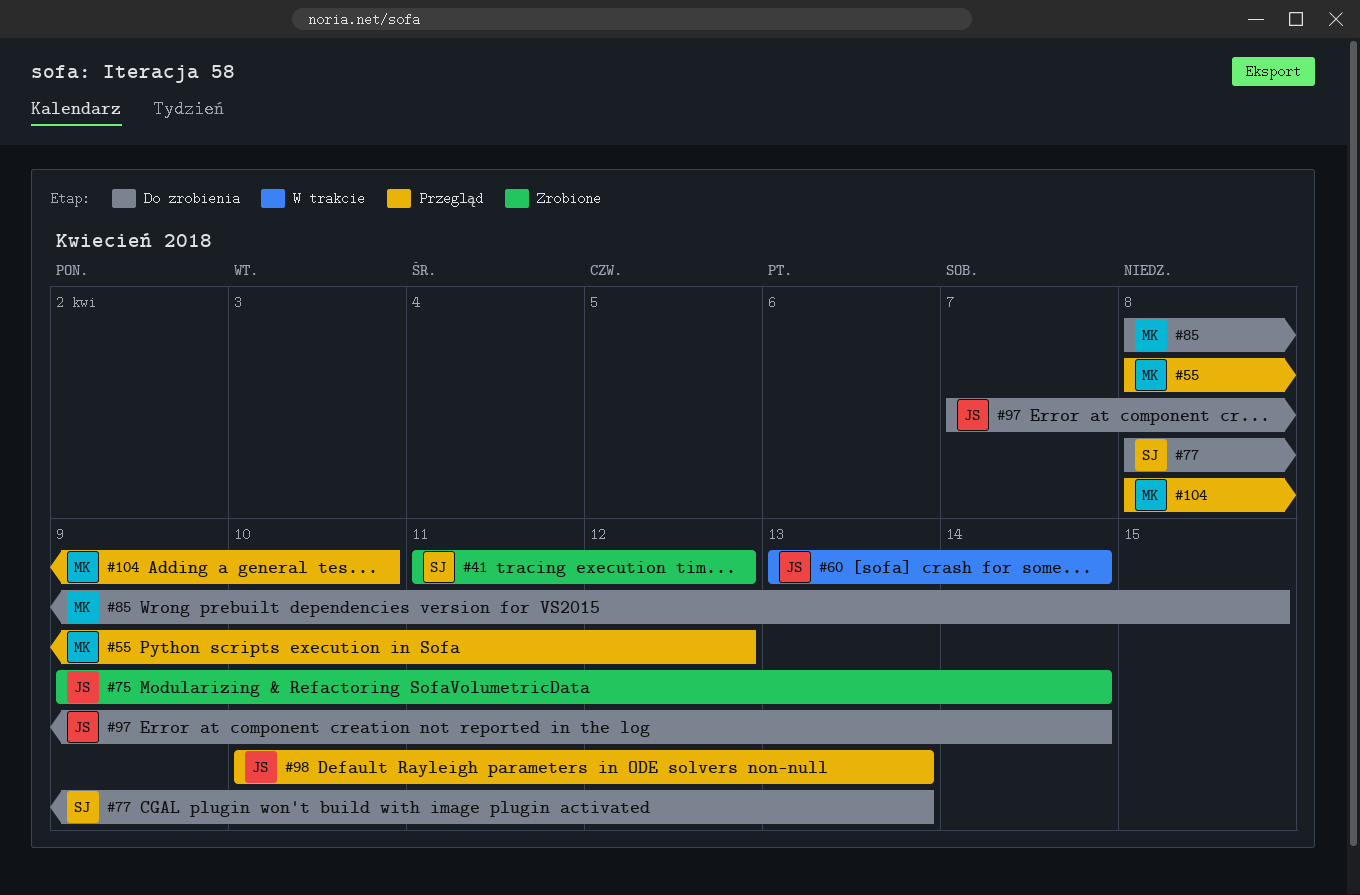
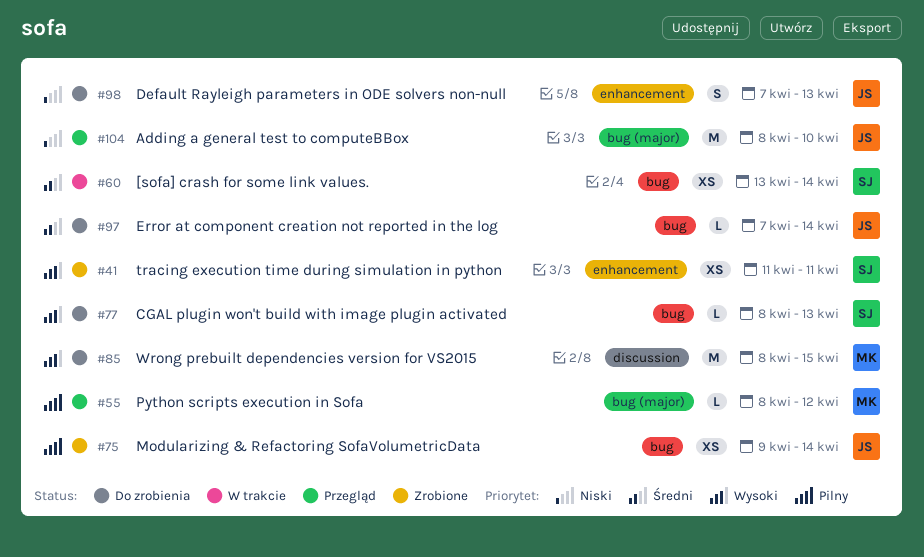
#41, due: Apr 12 -> Apr 11
#60, owner: JS -> SJ
#98, status: Przegląd -> Do zrobienia
#98, start: Apr 10 -> Apr 7
#104, owner: MK -> JS

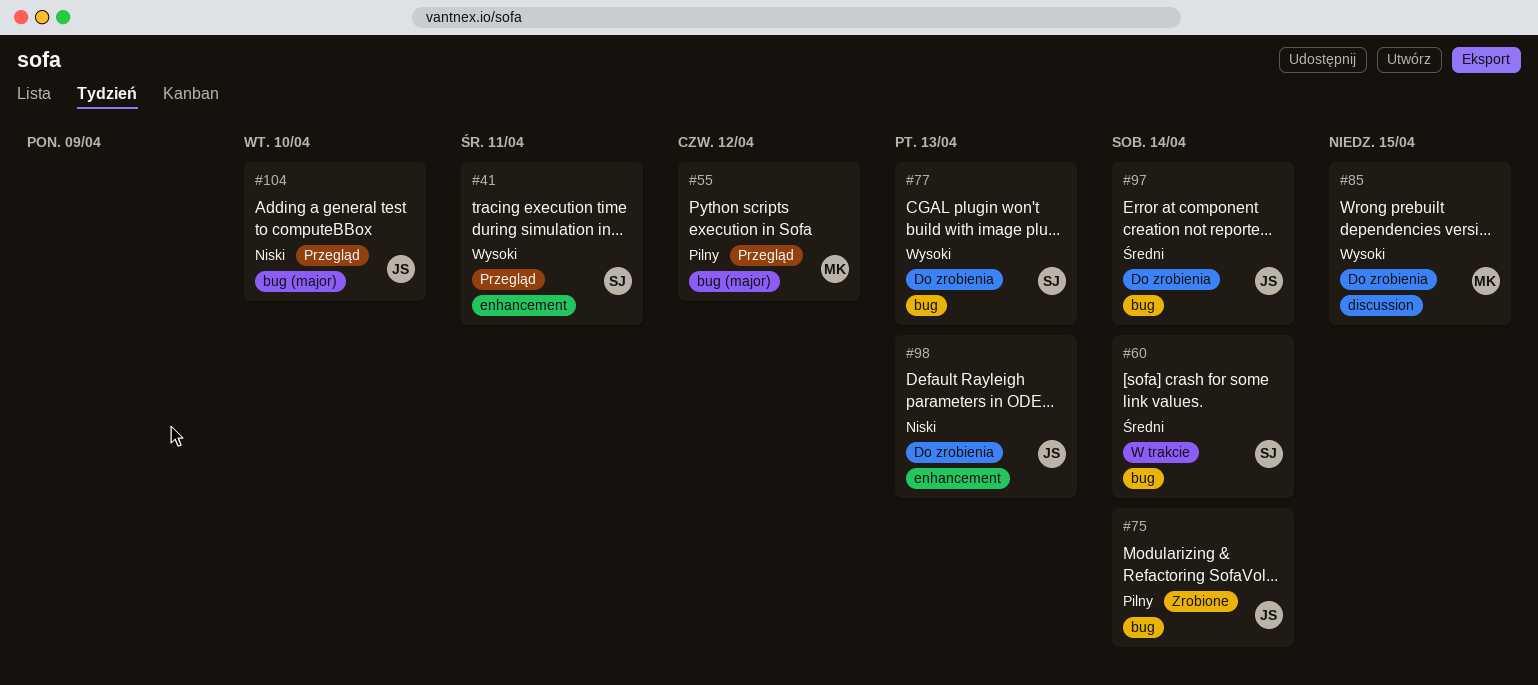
#41, status: Zrobione -> Przegląd

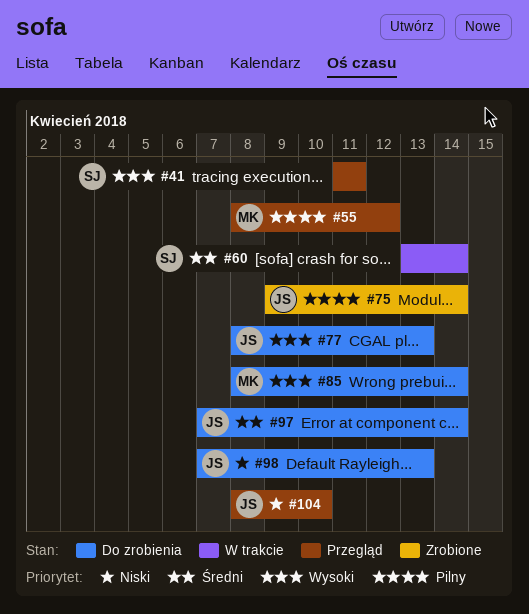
#77, owner: SJ -> JS
#85, due: Apr 15 -> Apr 14

